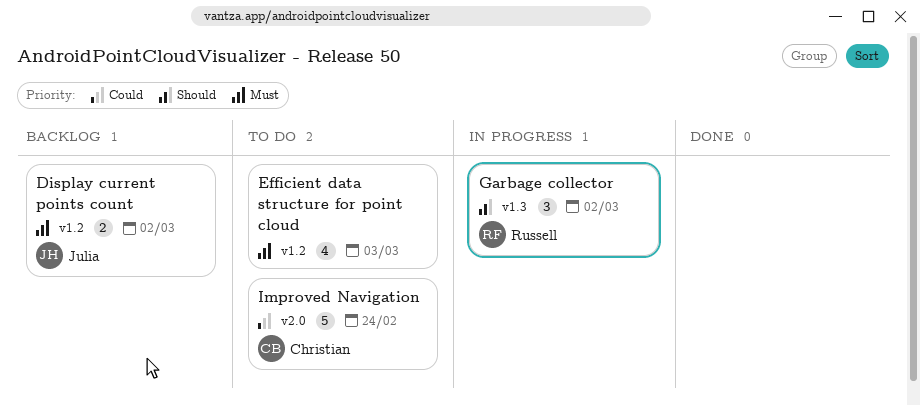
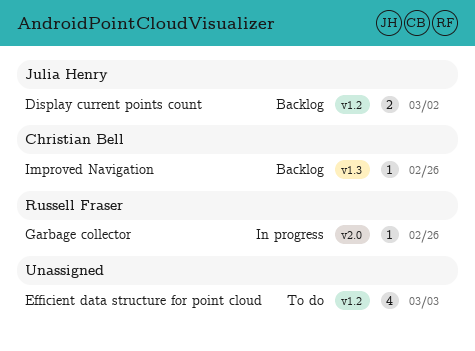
Garbage collector, label: v1.3 -> v2.0
Garbage collector, estimate: 3 -> 1
Garbage collector, due: Mar 2 -> Feb 26
Improved Navigation, status: To do -> Backlog
Improved Navigation, label: v2.0 -> v1.3
Improved Navigation, estimate: 5 -> 1
Improved Navigation, due: Feb 24 -> Feb 26

